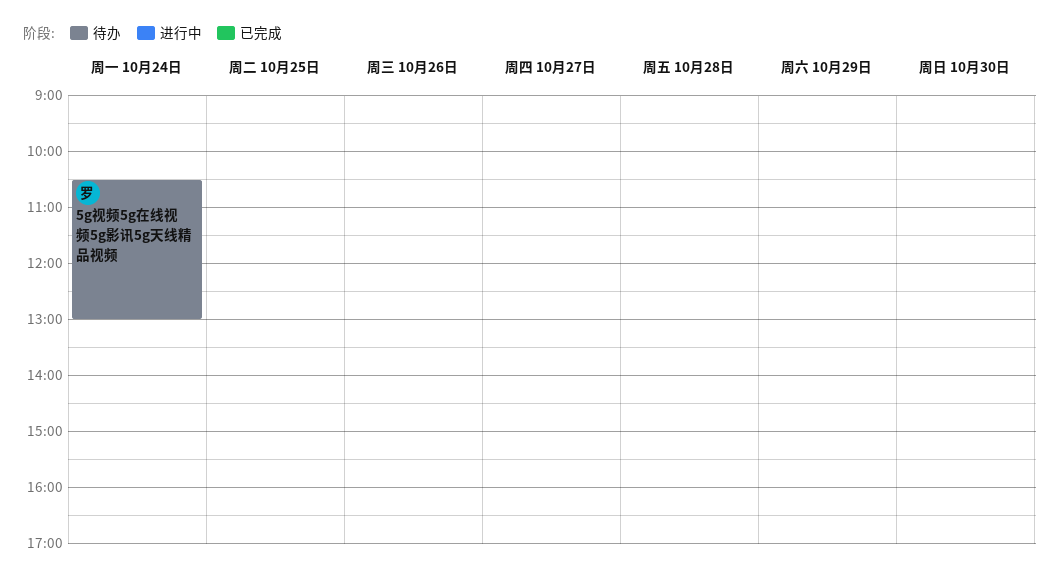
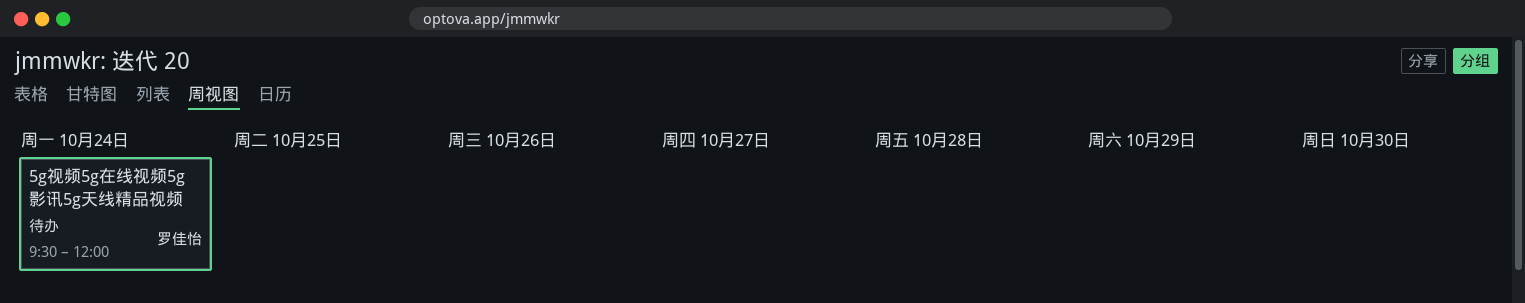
5g视频5g在线视频5g影讯5g天线精品视频, begins: 10:30 -> 09:30
5g视频5g在线视频5g影讯5g天线精品视频, ends: 13:00 -> 12:00

